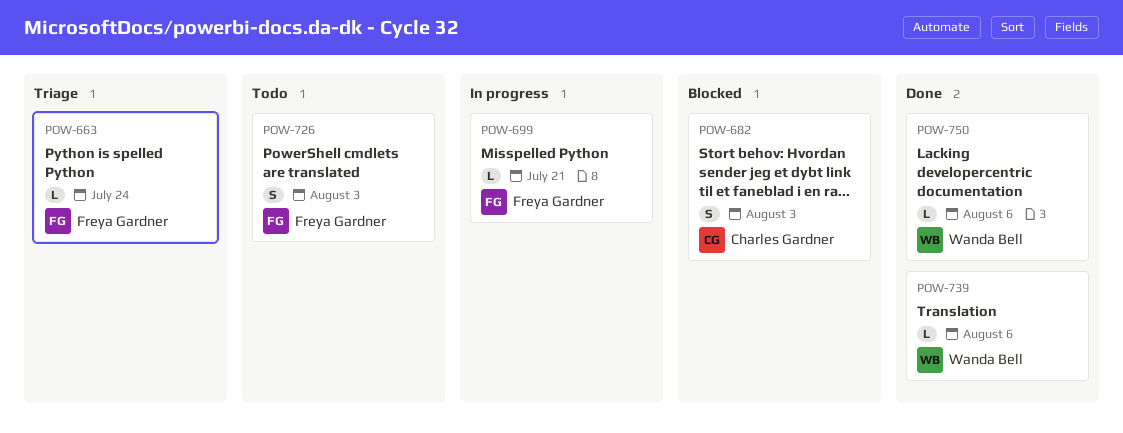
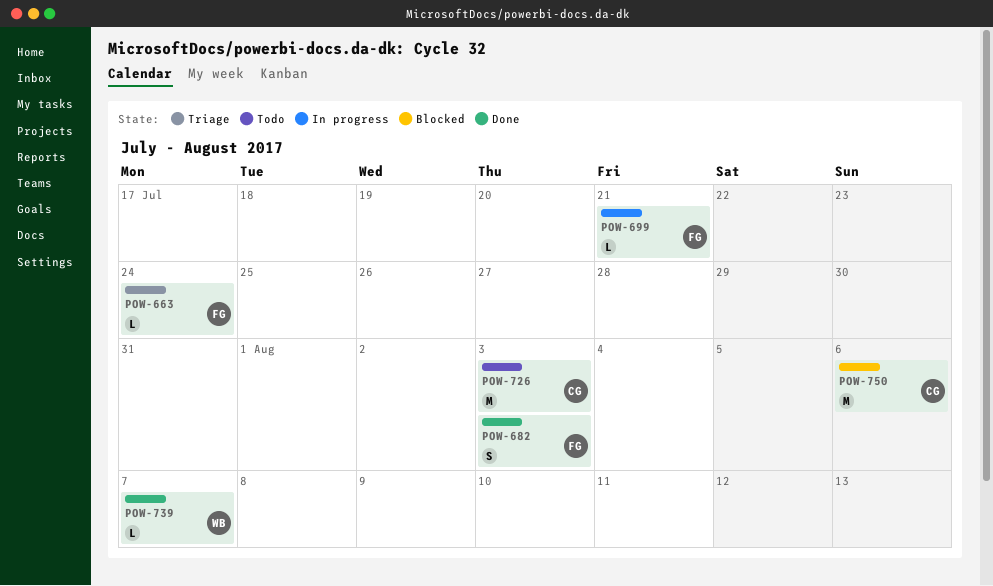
POW-682, status: Blocked -> Done
POW-682, owner: Charles Gardner -> Freya Gardner
POW-726, owner: Freya Gardner -> Charles Gardner
POW-726, estimate: S -> M
POW-739, due: Aug 6 -> Aug 7
POW-750, status: Done -> Blocked
POW-750, owner: Wanda Bell -> Charles Gardner
POW-750, estimate: L -> M

